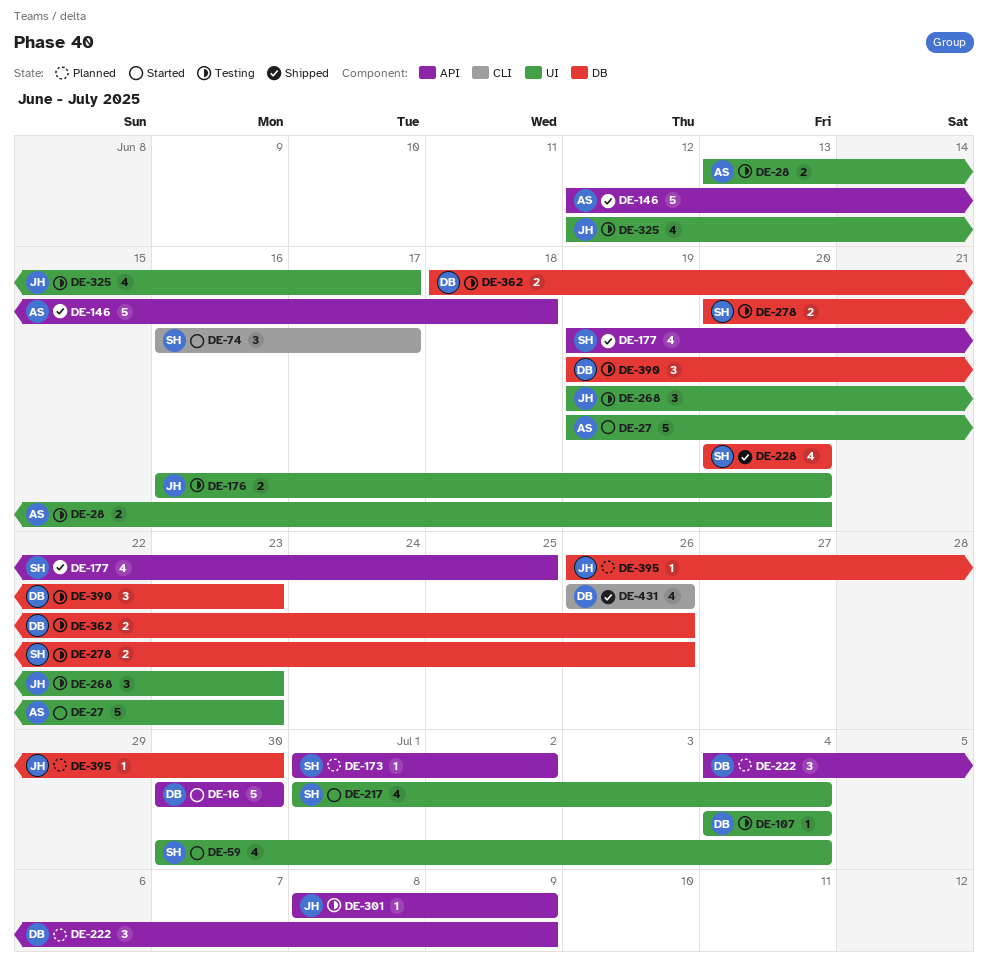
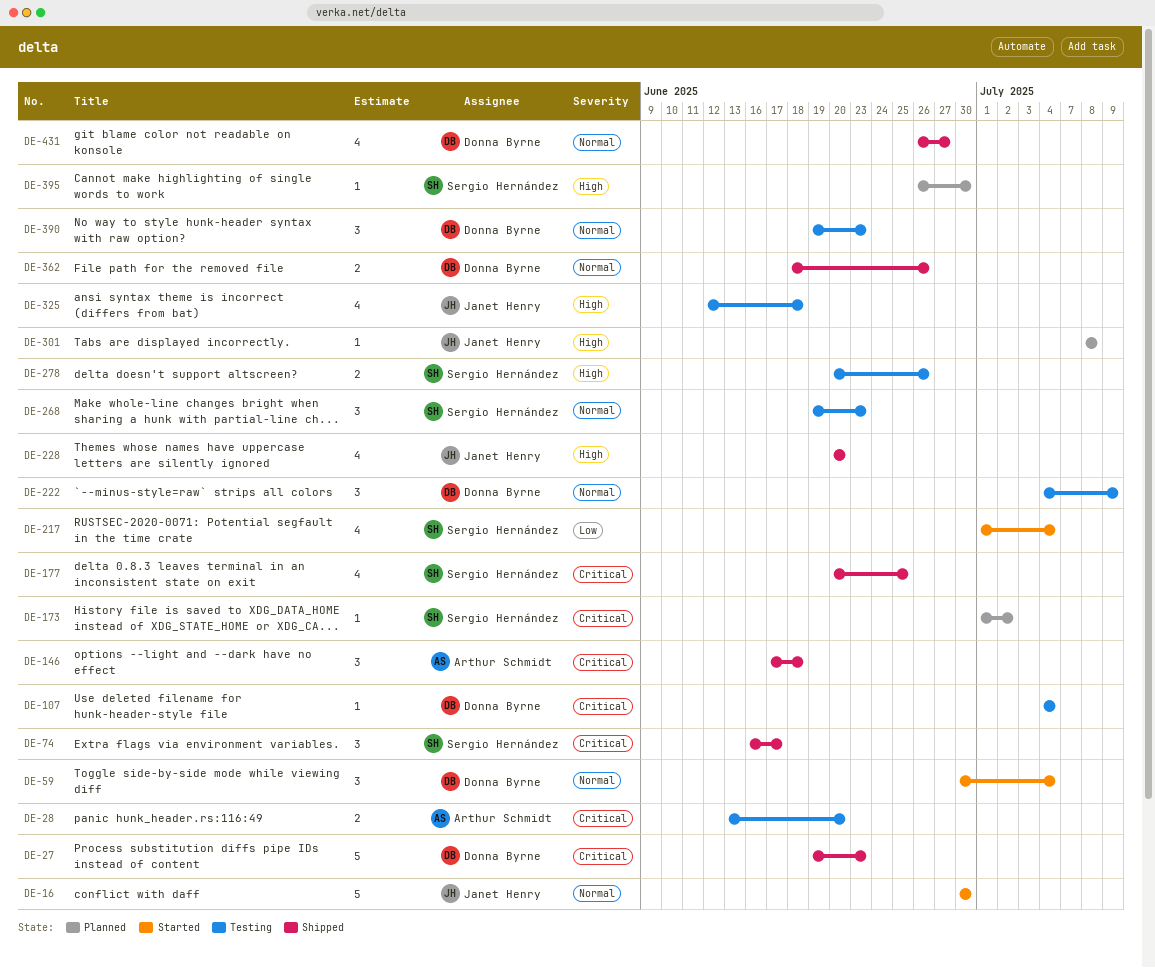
DE-16, owner: Donna Byrne -> Janet Henry
DE-27, status: Started -> Shipped
DE-27, owner: Arthur Schmidt -> Donna Byrne
DE-59, owner: Sergio Hernández -> Donna Byrne
DE-59, estimate: 4 -> 3
DE-74, status: Started -> Shipped
DE-146, estimate: 5 -> 3
DE-146, start: Jun 12 -> Jun 17
DE-176: present -> none
DE-177, start: Jun 19 -> Jun 20
DE-222, status: Planned -> Testing
DE-228, owner: Sergio Hernández -> Janet Henry
DE-268, owner: Janet Henry -> Sergio Hernández
DE-301, status: Testing -> Planned
DE-301, due: Jul 9 -> Jul 8
DE-325, due: Jun 17 -> Jun 18
DE-362, status: Testing -> Shipped
DE-395, owner: Janet Henry -> Sergio Hernández
DE-431, due: Jun 26 -> Jun 27

